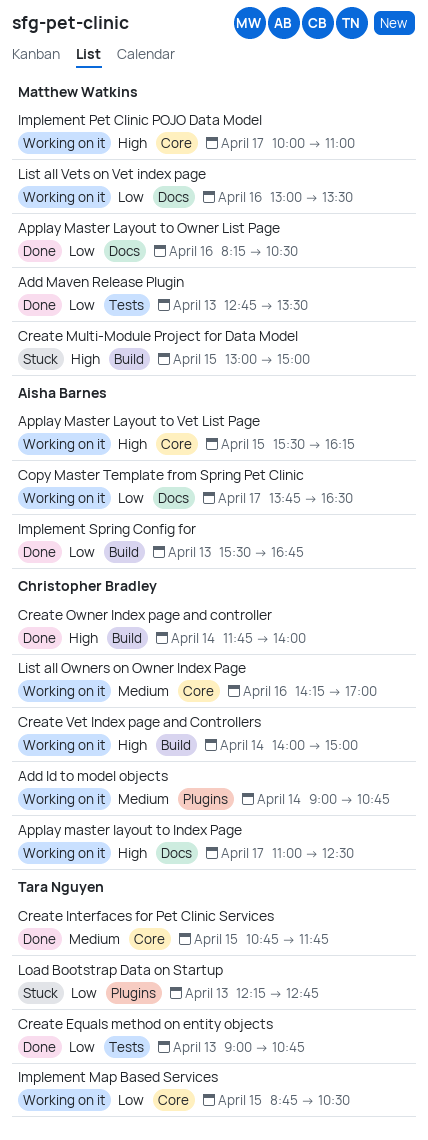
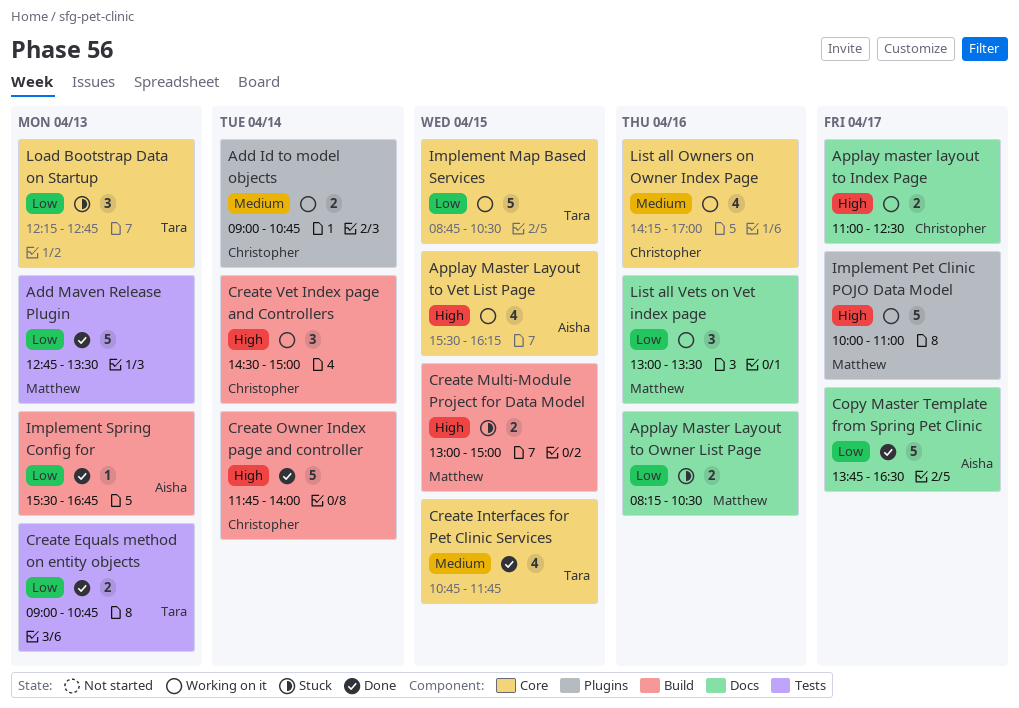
Applay Master Layout to Owner List Page, status: Done -> Stuck
Copy Master Template from Spring Pet Clinic, status: Working on it -> Done
Create Vet Index page and Controllers, begins: 14:00 -> 14:30
Implement Pet Clinic POJO Data Model, label: Core -> Plugins
Load Bootstrap Data on Startup, label: Plugins -> Core

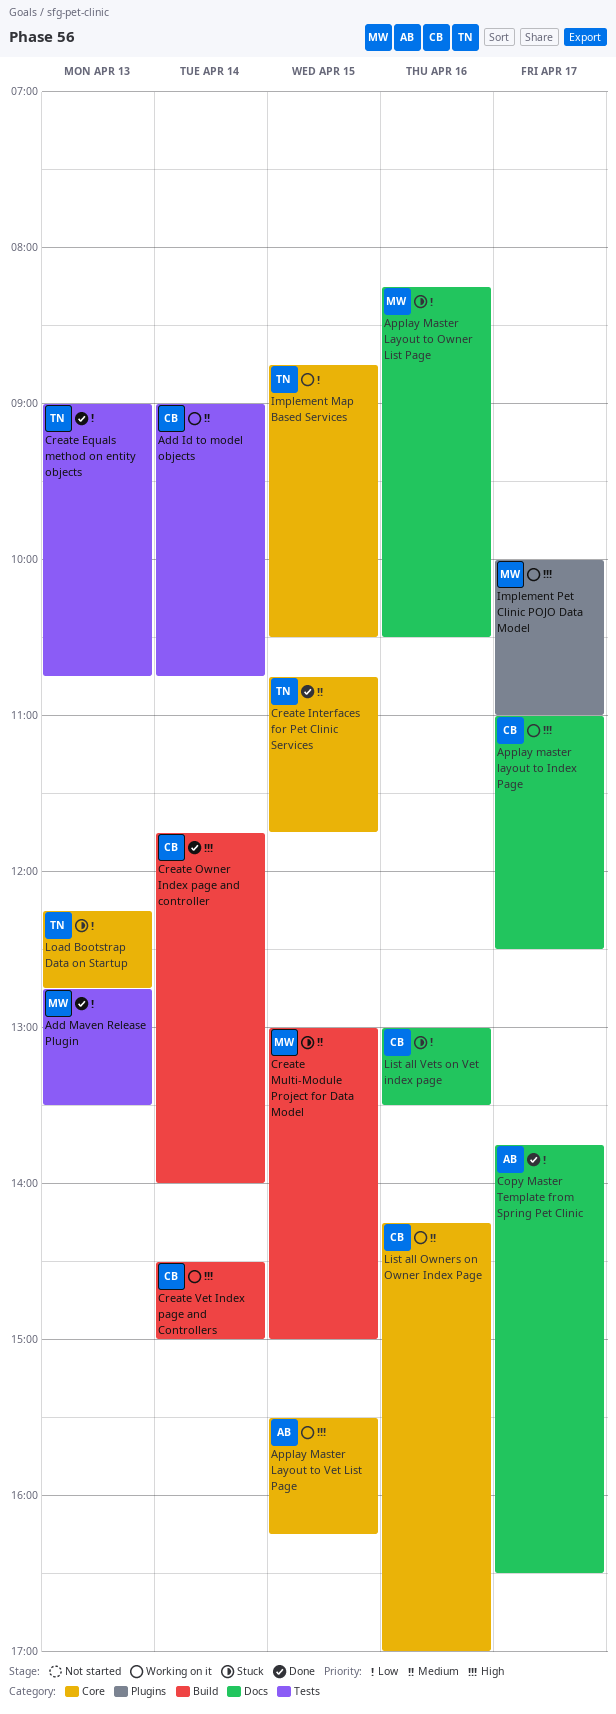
Add Id to model objects, label: Plugins -> Tests
Create Multi-Module Project for Data Model, priority: High -> Medium
Implement Spring Config for: present -> none
List all Vets on Vet index page, status: Working on it -> Stuck
List all Vets on Vet index page, owner: Matthew -> Christopher

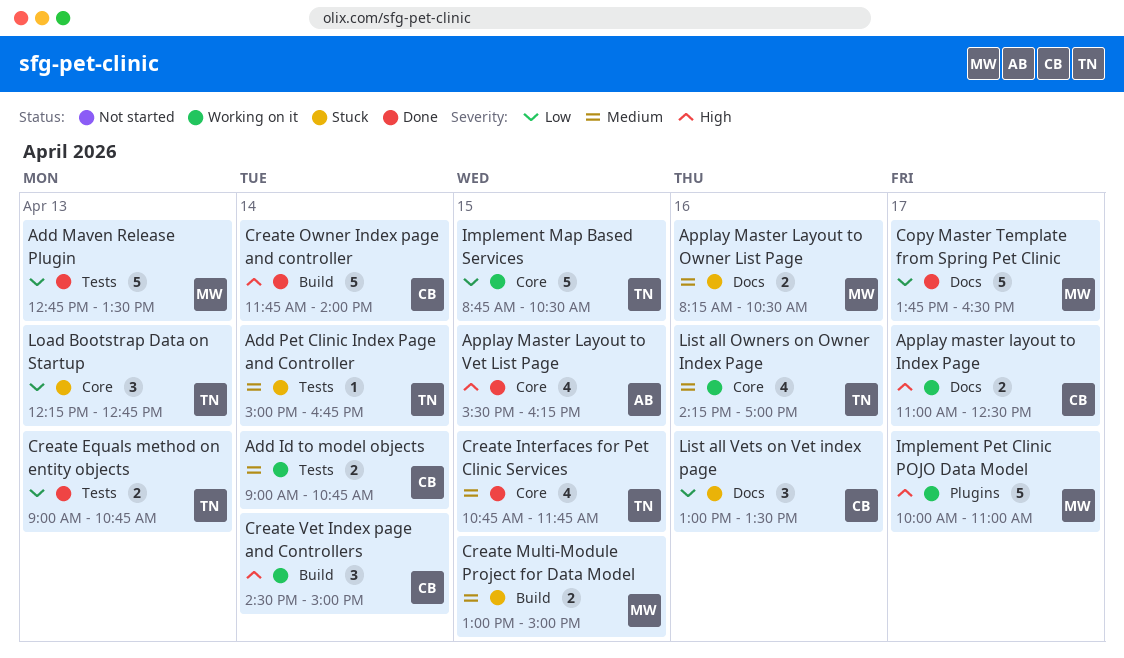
Add Pet Clinic Index Page and Controller: none -> present
Applay Master Layout to Owner List Page, priority: Low -> Medium
Applay Master Layout to Vet List Page, status: Working on it -> Done
Copy Master Template from Spring Pet Clinic, owner: AB -> MW
List all Owners on Owner Index Page, owner: CB -> TN

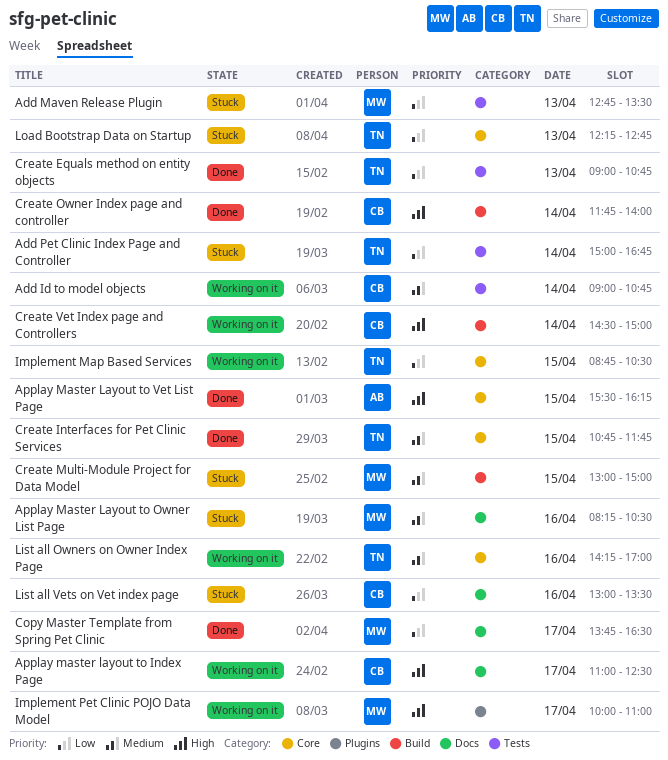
Add Maven Release Plugin, status: Done -> Stuck
Add Pet Clinic Index Page and Controller, priority: Medium -> Low

